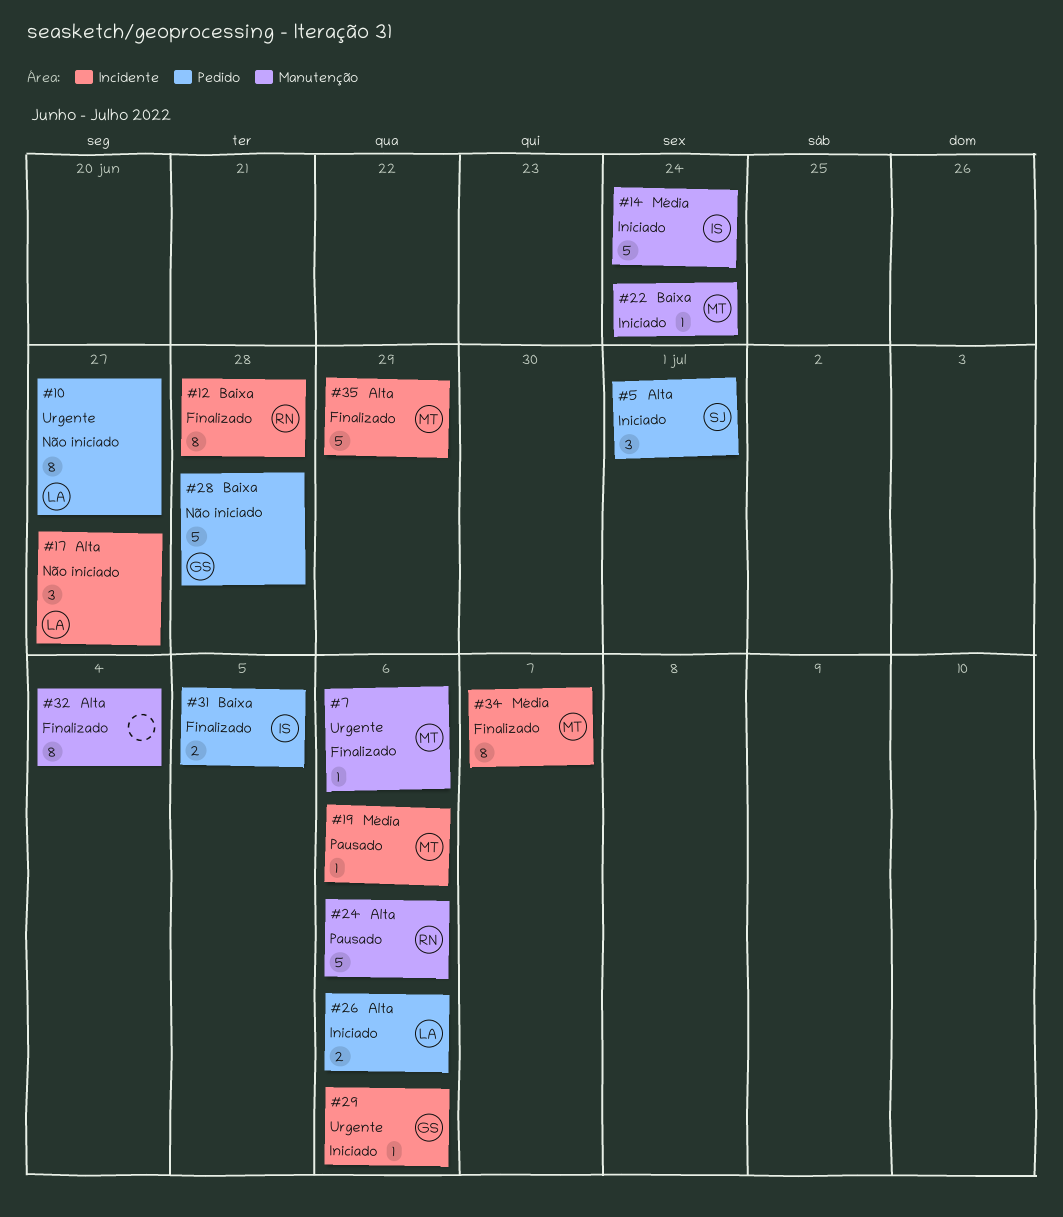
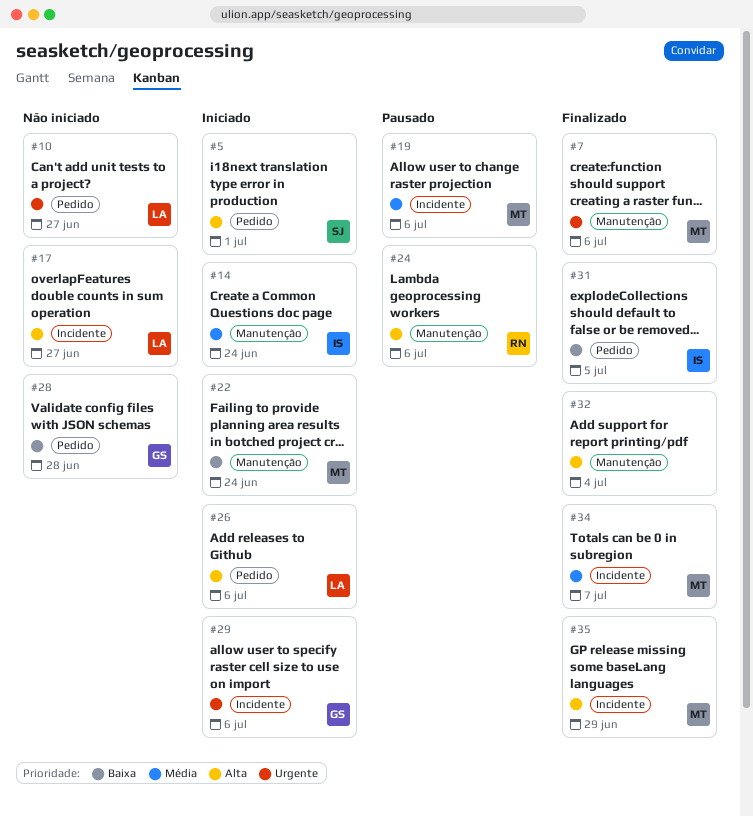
#12: present -> none

